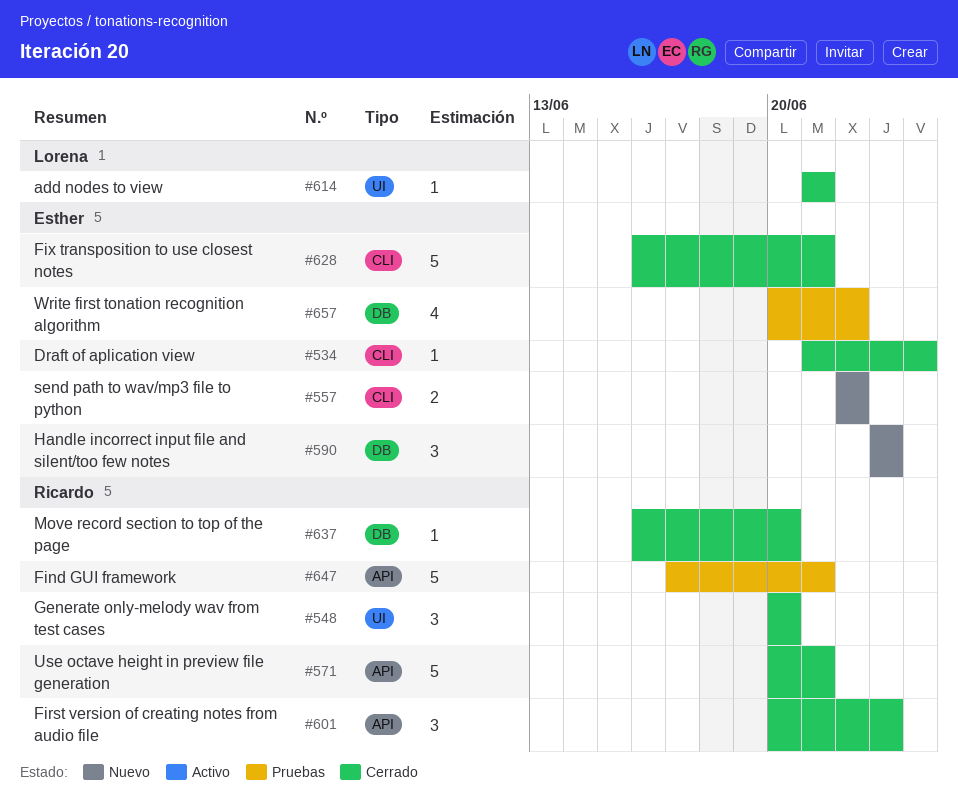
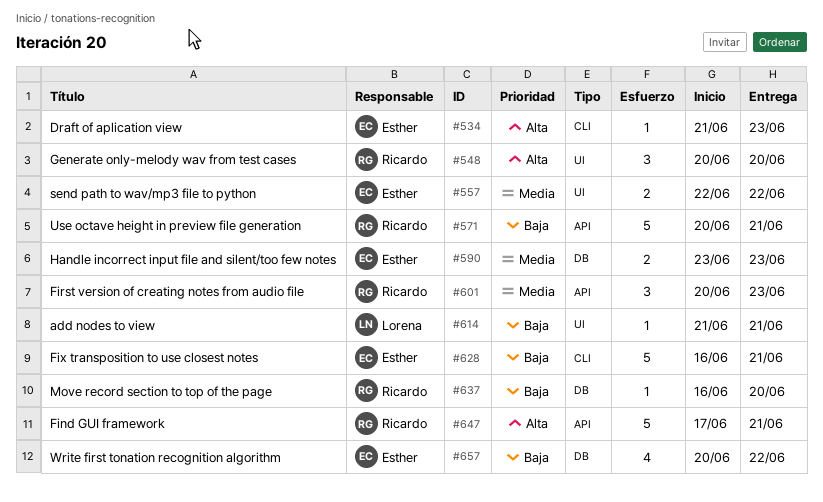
#534, due: Jun 24 -> Jun 23
#557, label: CLI -> UI
#590, estimate: 3 -> 2

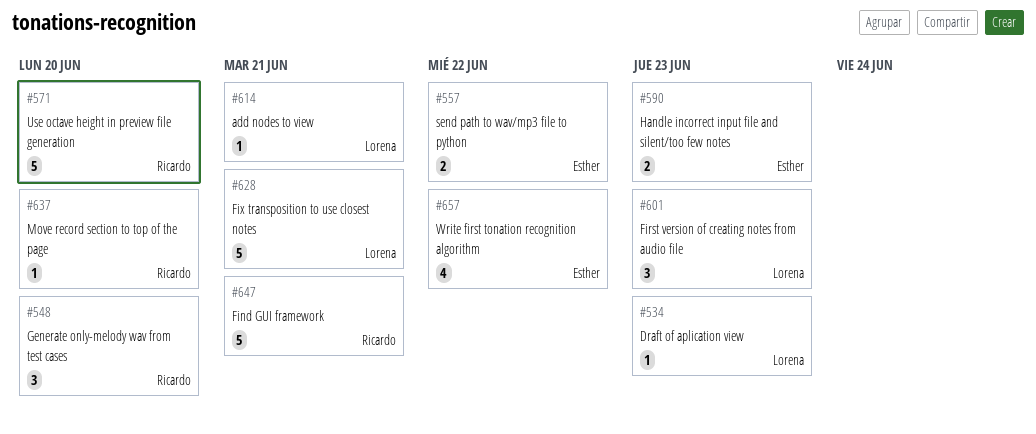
#534, owner: Esther -> Lorena
#571, due: Jun 21 -> Jun 20
#601, owner: Ricardo -> Lorena
#628, owner: Esther -> Lorena

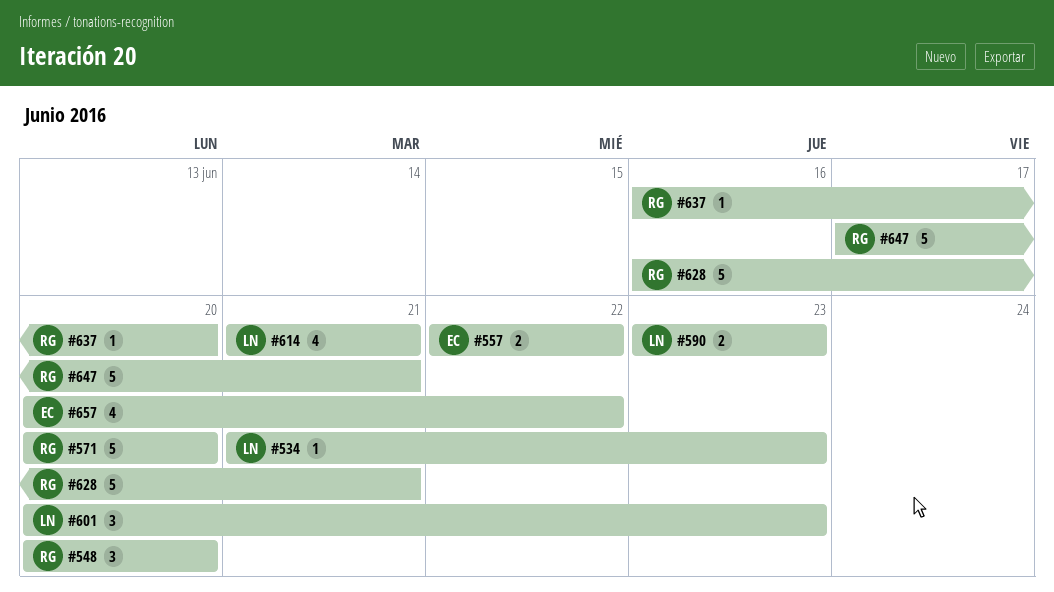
#590, owner: Esther -> Lorena
#614, estimate: 1 -> 4
#628, owner: Lorena -> Ricardo

